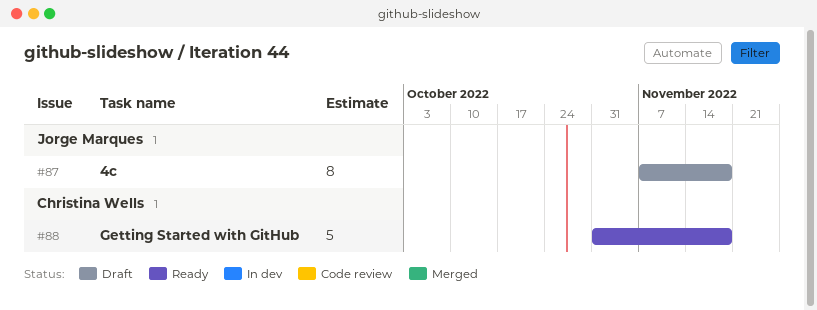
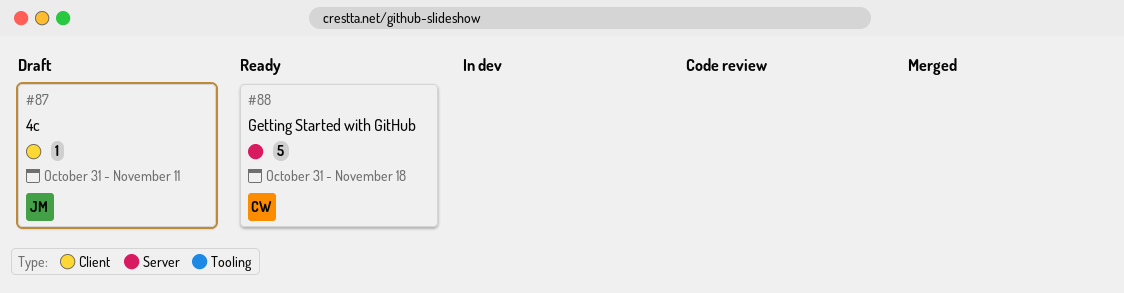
#87, estimate: 8 -> 1
#87, start: Nov 7 -> Oct 31
#87, due: Nov 18 -> Nov 11

